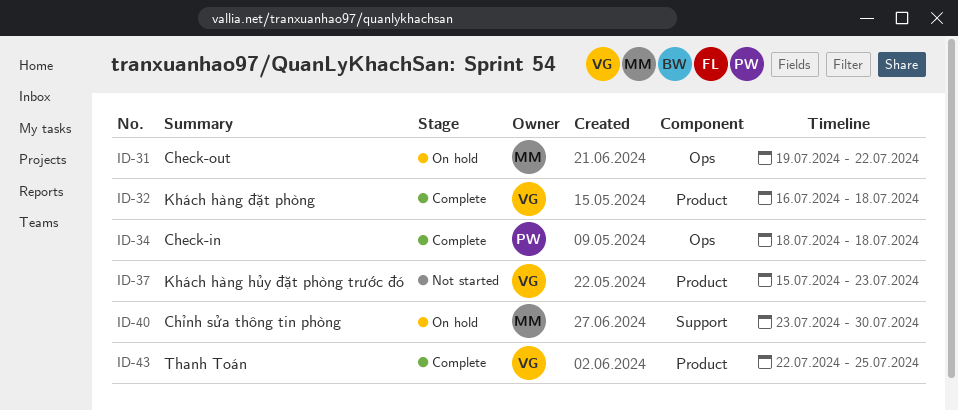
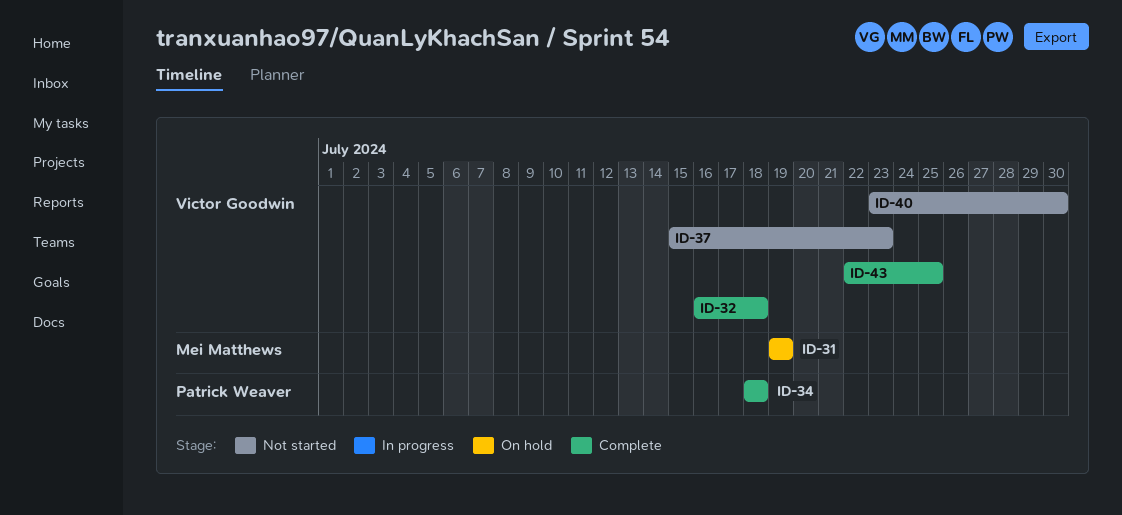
ID-31, due: Jul 22 -> Jul 19
ID-40, status: On hold -> Not started
ID-40, owner: Mei Matthews -> Victor Goodwin

